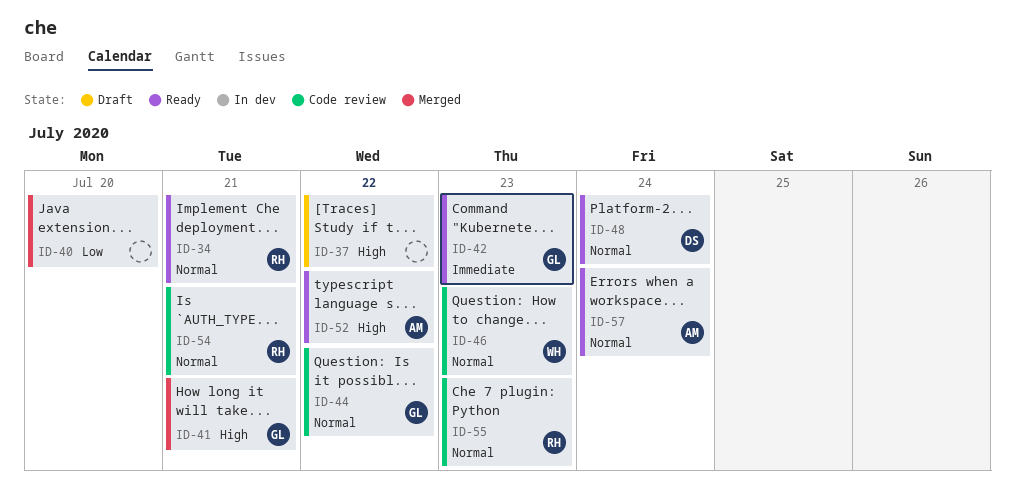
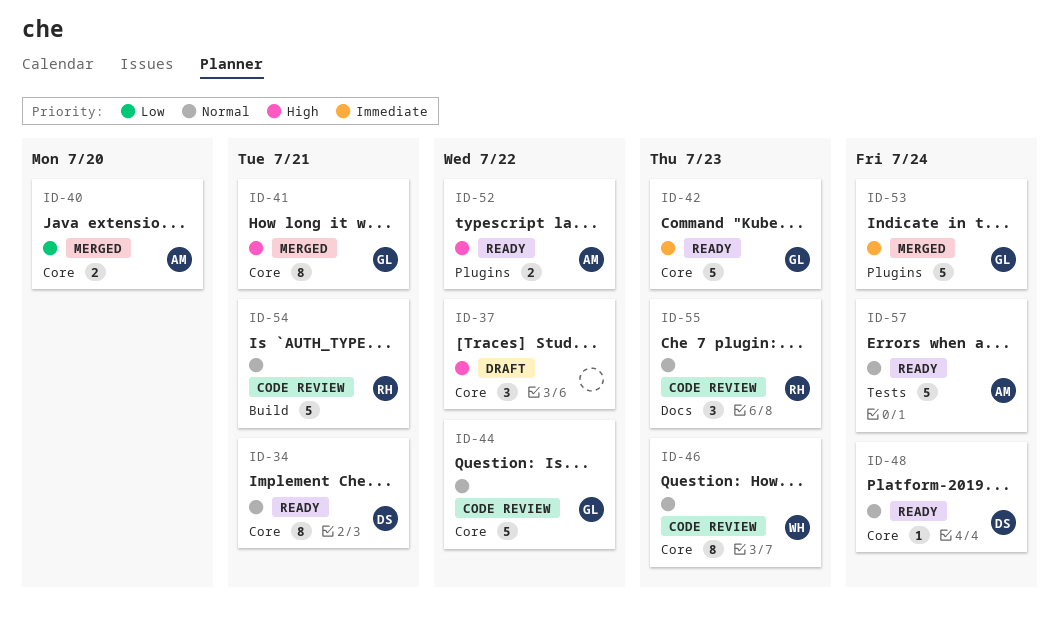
ID-34, owner: RH -> DS
ID-40, owner: none -> AM
ID-53: none -> present

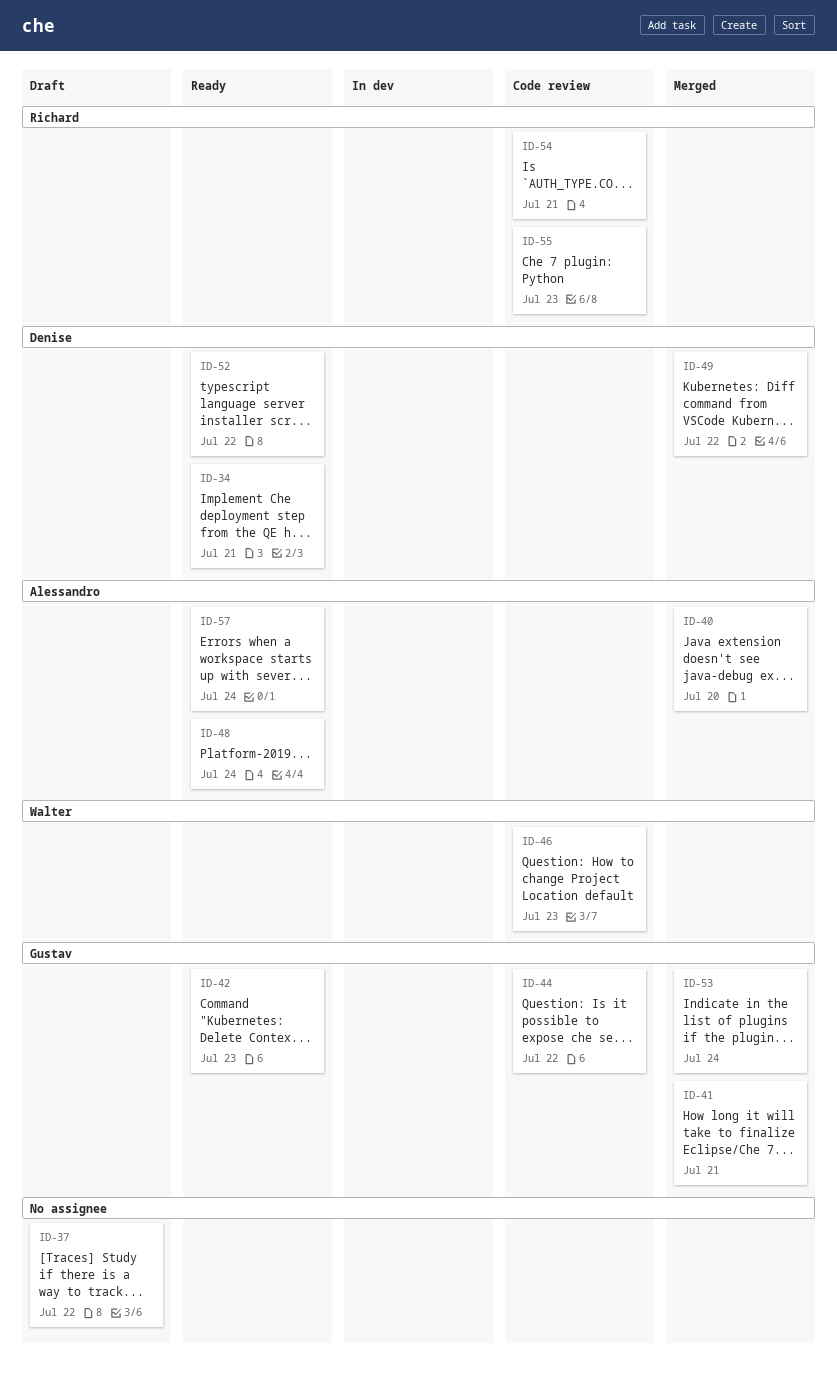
ID-48, owner: Denise -> Alessandro
ID-49: none -> present
ID-52, owner: Alessandro -> Denise

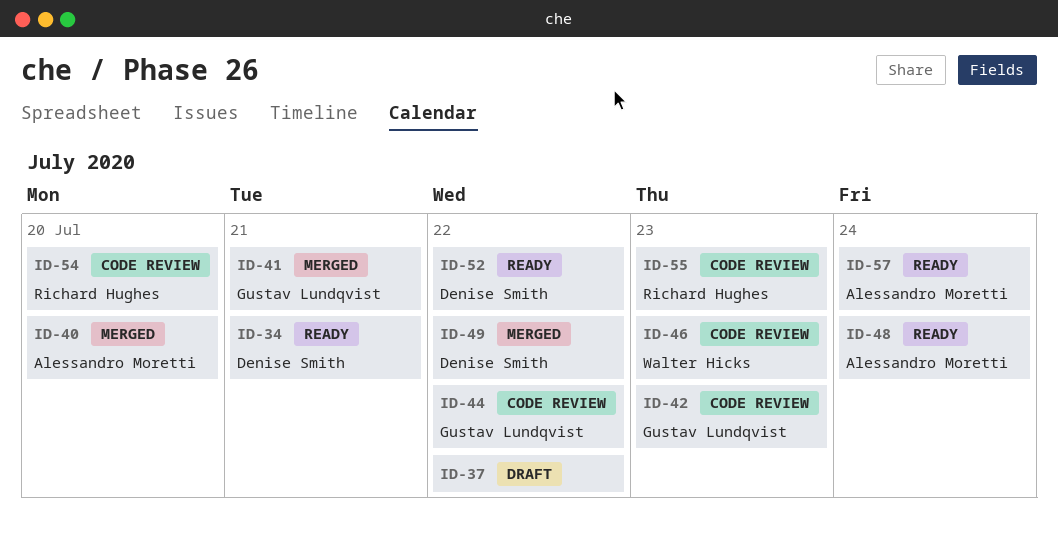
ID-42, status: Ready -> Code review
ID-53: present -> none
ID-54, due: Jul 21 -> Jul 20

